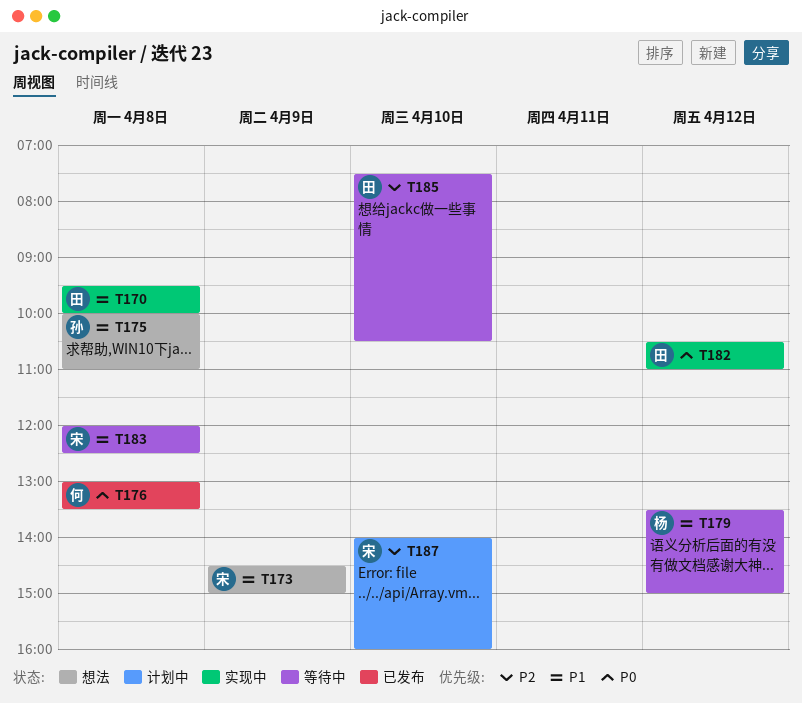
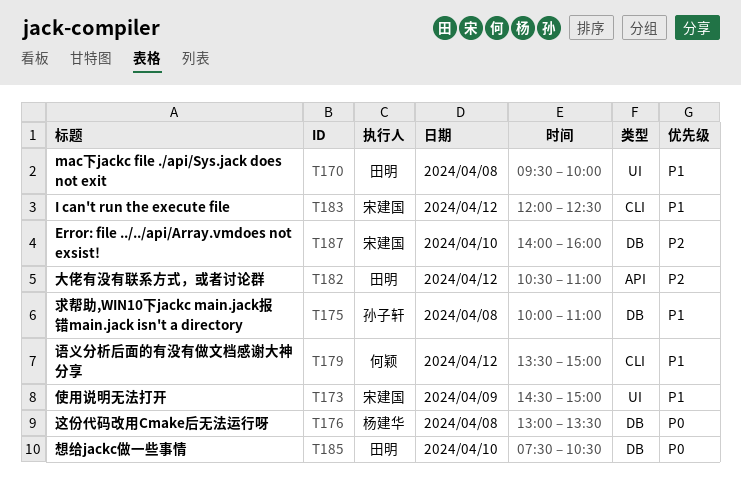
T176, owner: 何颖 -> 杨建华
T179, owner: 杨建华 -> 何颖
T182, priority: P0 -> P2
T183, day: Apr 8 -> Apr 12
T185, priority: P2 -> P0

